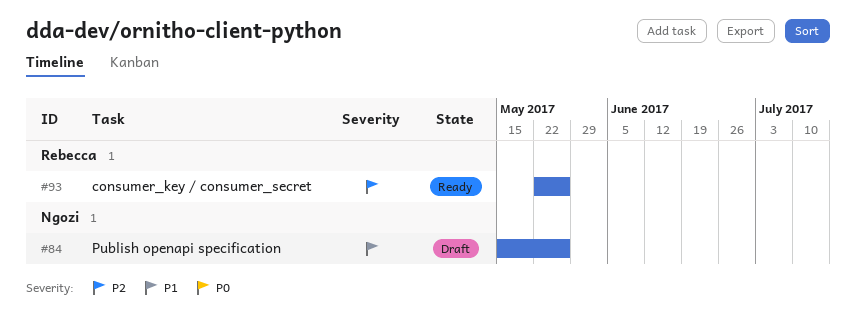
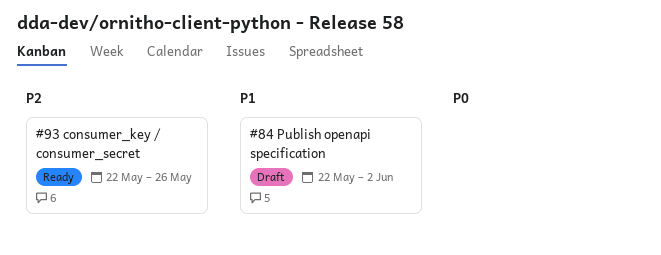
#84, start: May 15 -> May 22
#84, due: May 26 -> Jun 2

